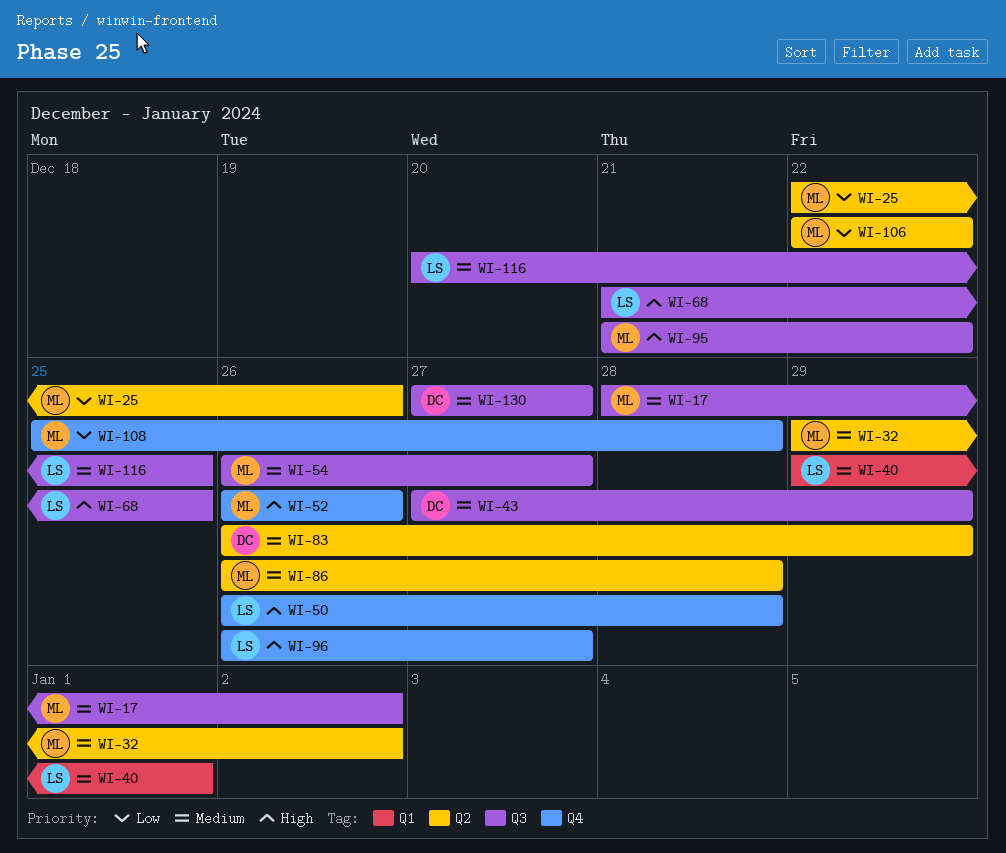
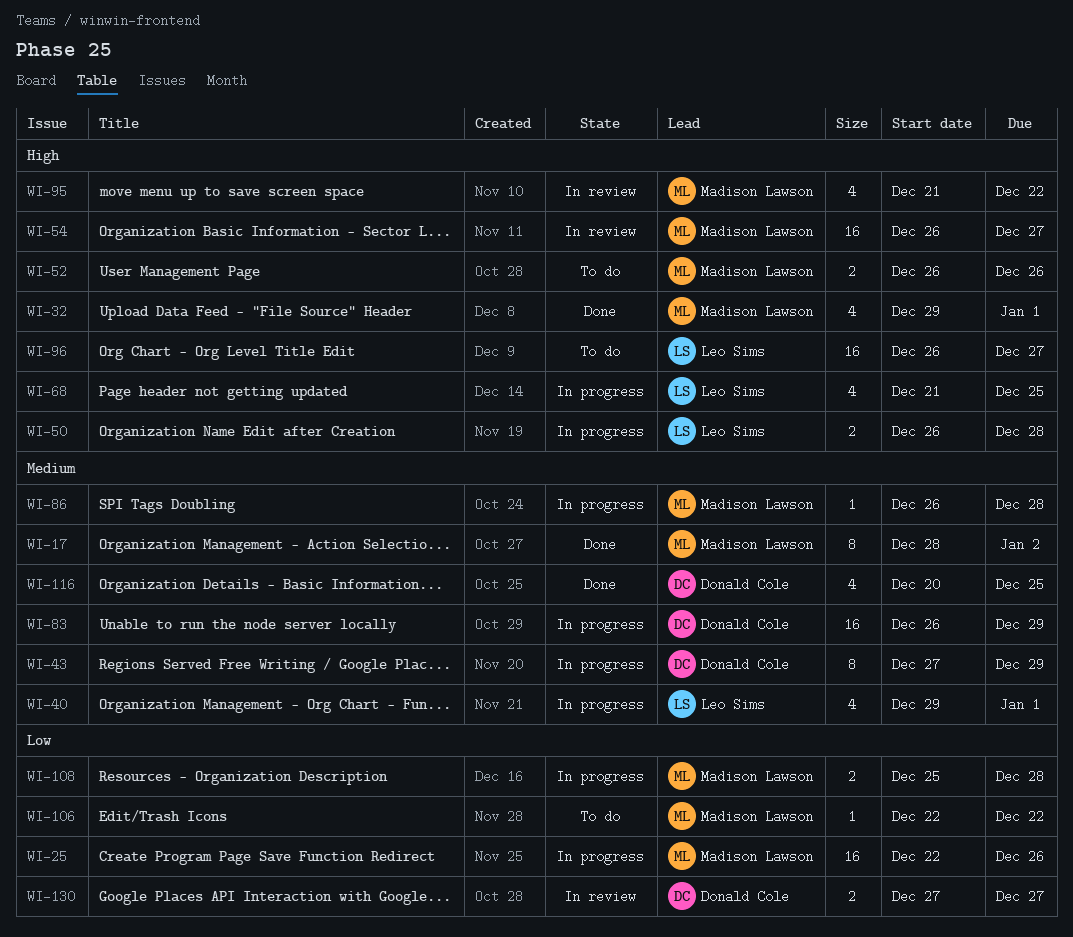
WI-32, priority: Medium -> High
WI-32, due: Jan 2 -> Jan 1
WI-54, priority: Medium -> High
WI-116, owner: Leo Sims -> Donald Cole
WI-130, priority: Medium -> Low

